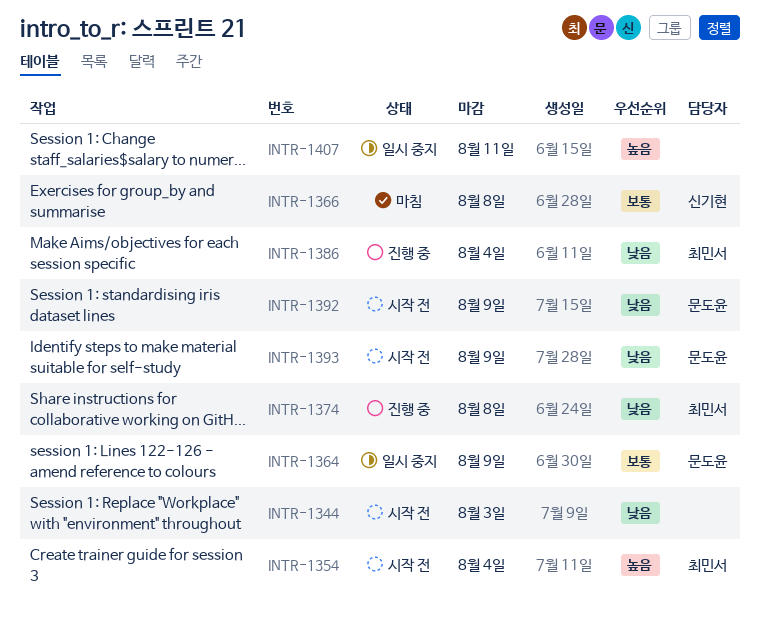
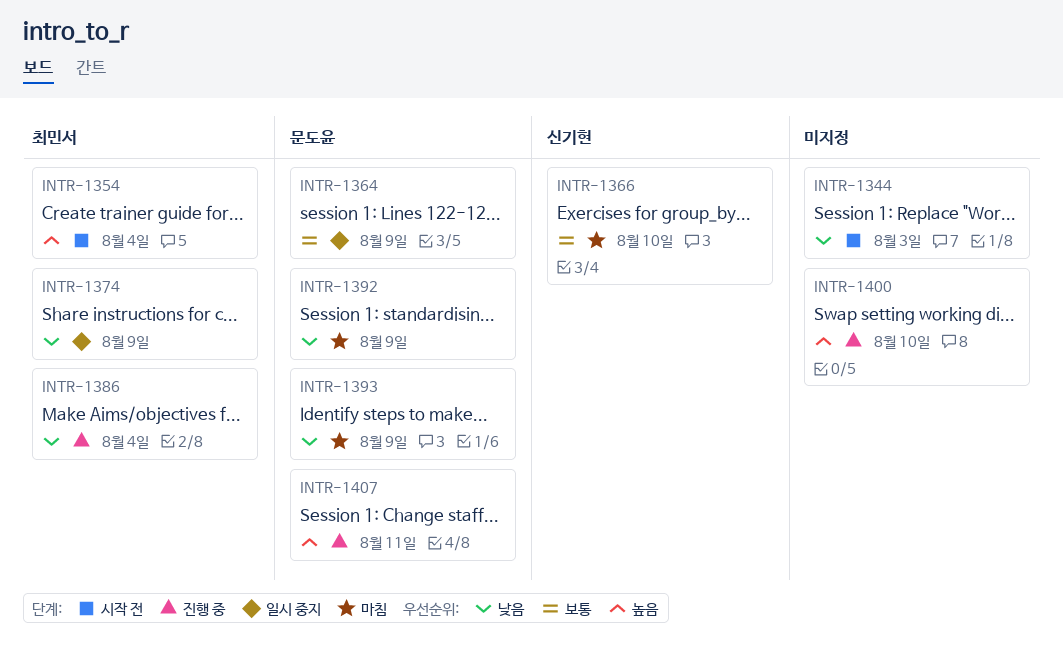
INTR-1366, due: Aug 8 -> Aug 10
INTR-1374, status: 진행 중 -> 일시 중지
INTR-1374, due: Aug 8 -> Aug 9
INTR-1392, status: 시작 전 -> 마침
INTR-1393, status: 시작 전 -> 마침
INTR-1400: none -> present
INTR-1407, status: 일시 중지 -> 진행 중
INTR-1407, owner: none -> 문도윤

